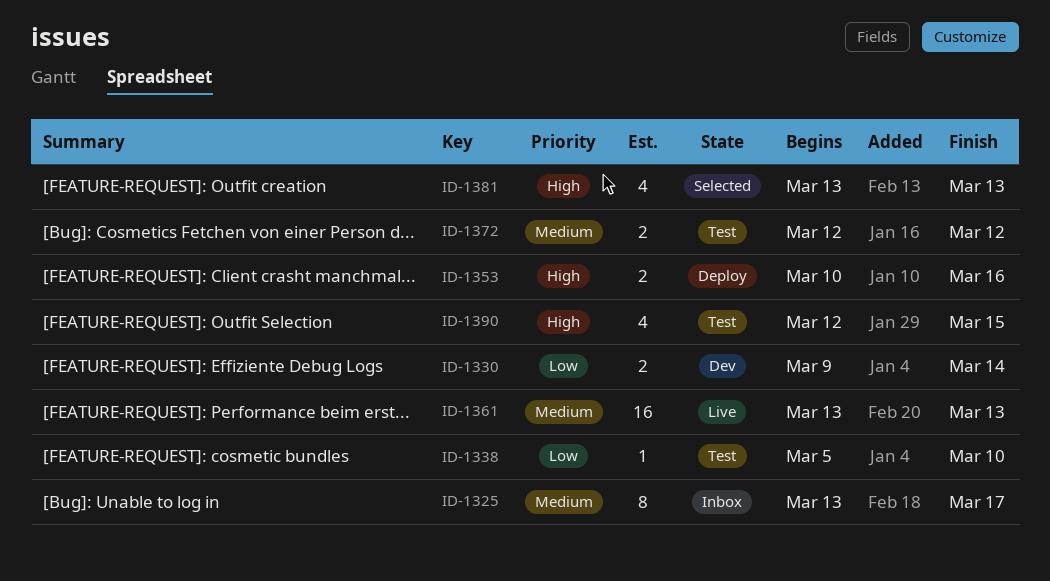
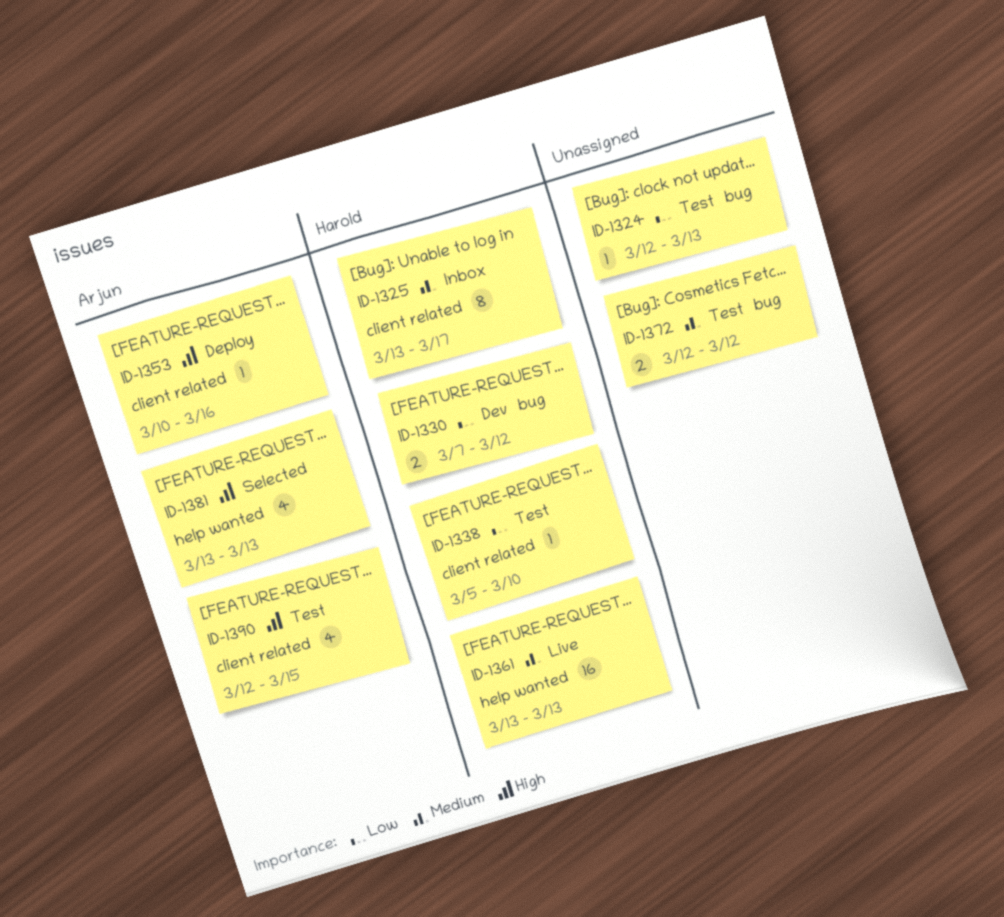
ID-1324: none -> present
ID-1330, start: Mar 9 -> Mar 7
ID-1330, due: Mar 14 -> Mar 12
ID-1353, estimate: 2 -> 1

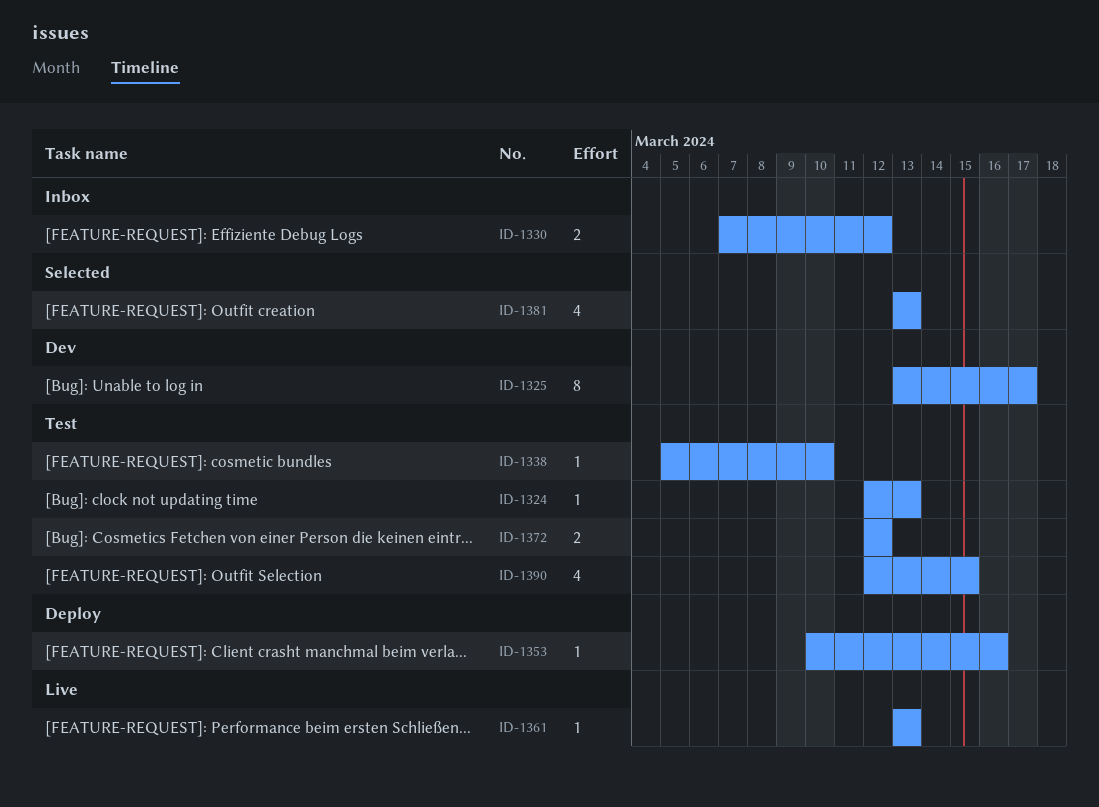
ID-1325, status: Inbox -> Dev
ID-1330, status: Dev -> Inbox
ID-1361, estimate: 16 -> 1

